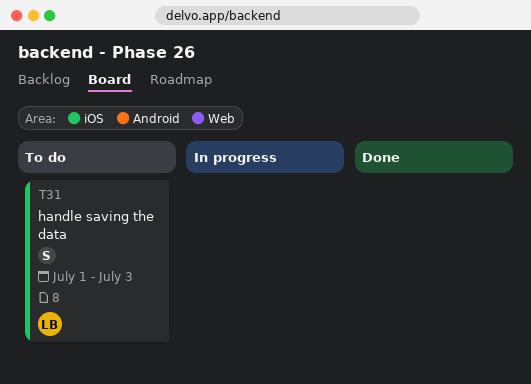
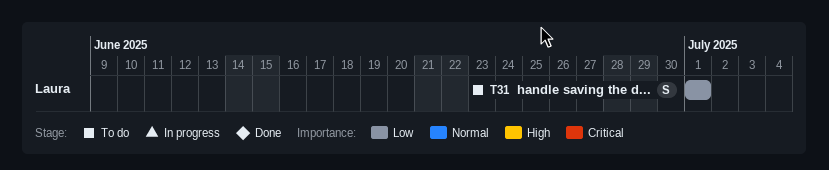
T31, due: Jul 3 -> Jul 1

